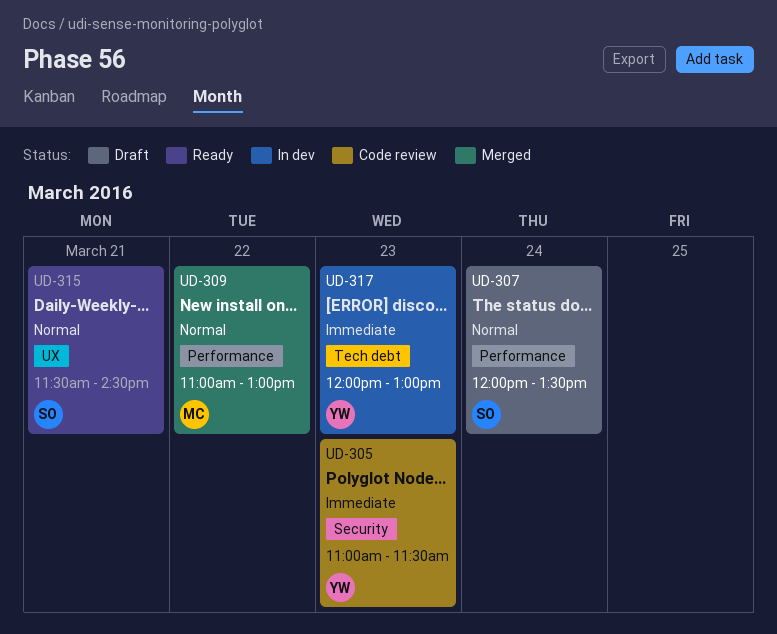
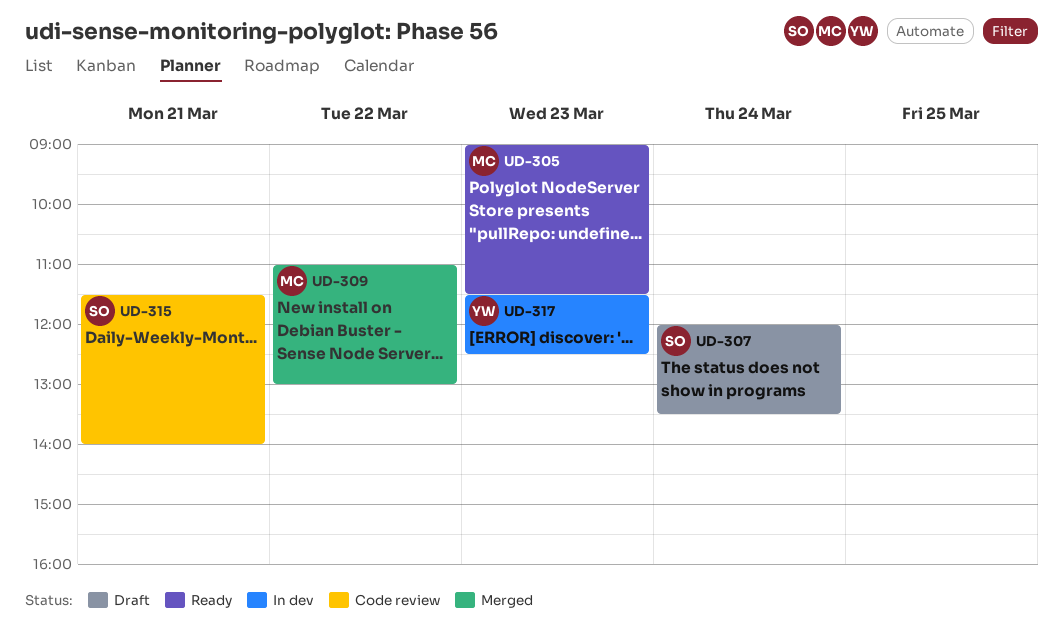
UD-305, status: Code review -> Ready
UD-305, owner: YW -> MC
UD-305, begins: 11:00 -> 09:00
UD-315, status: Ready -> Code review
UD-315, ends: 14:30 -> 14:00
UD-317, begins: 12:00 -> 11:30
UD-317, ends: 13:00 -> 12:30

